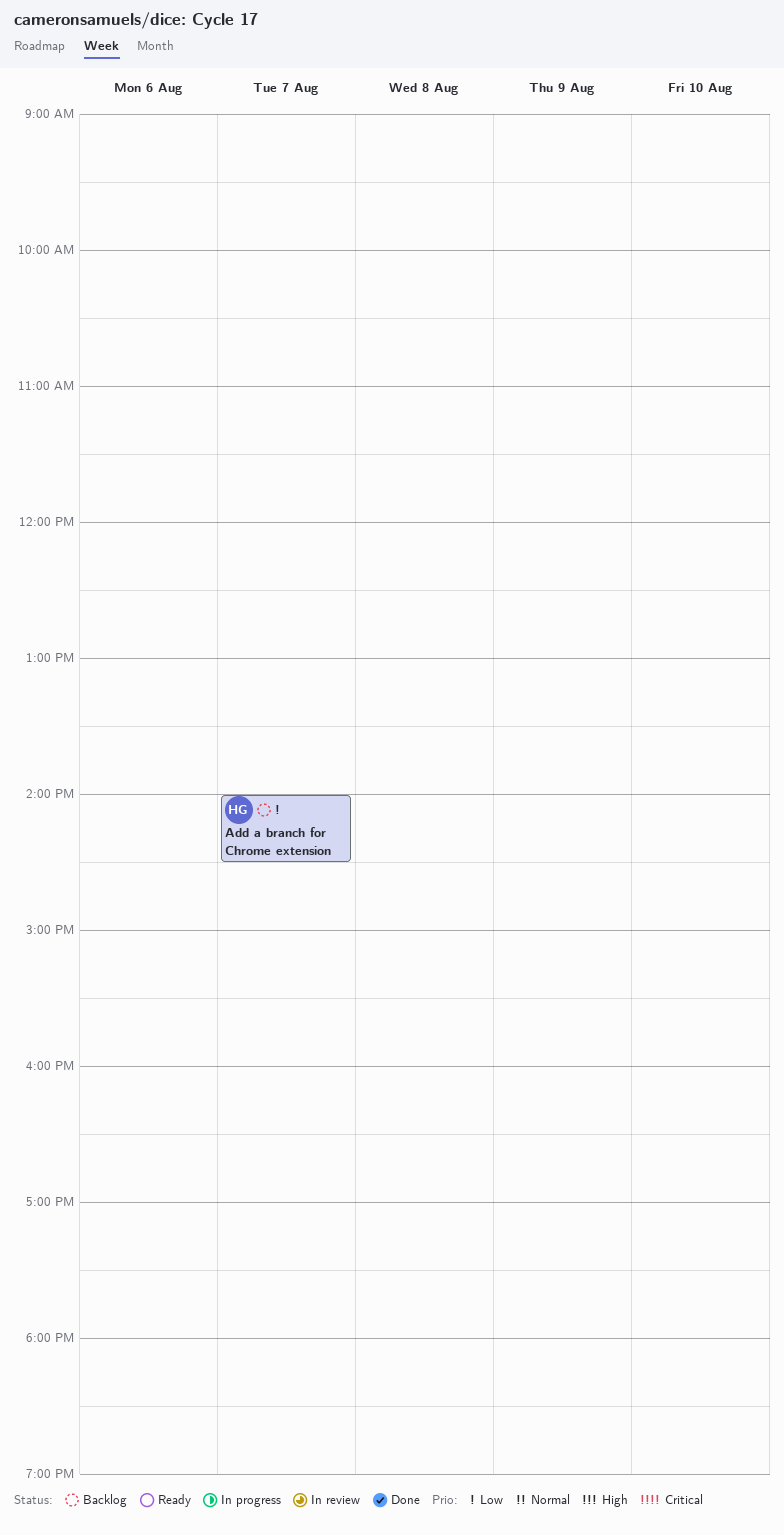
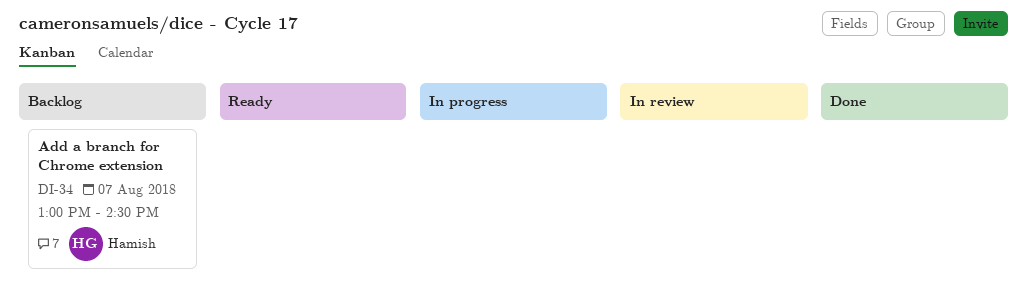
Add a branch for Chrome extension, begins: 14:00 -> 13:00

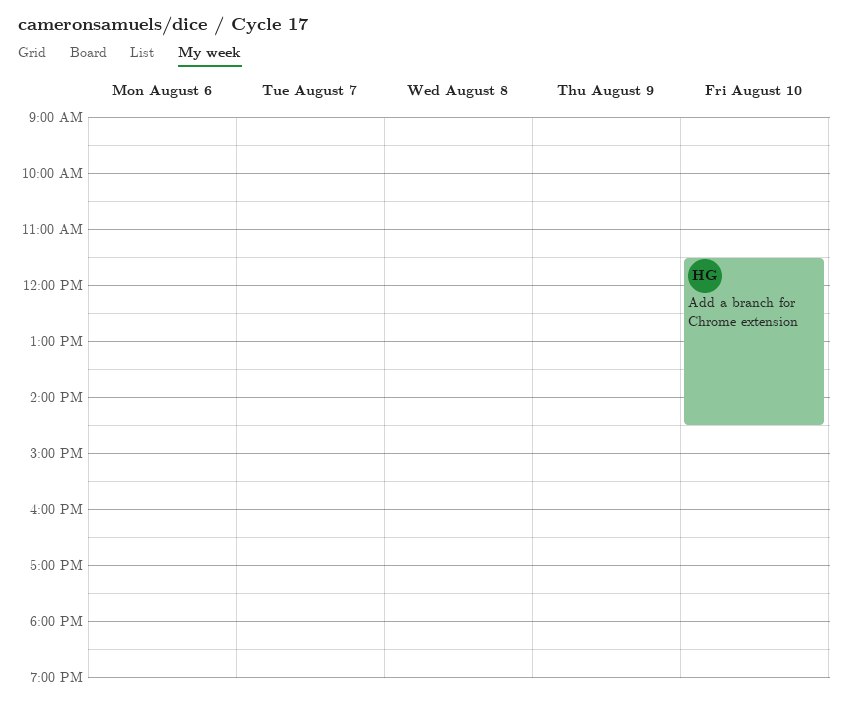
Add a branch for Chrome extension, day: Aug 7 -> Aug 10
Add a branch for Chrome extension, begins: 13:00 -> 11:30

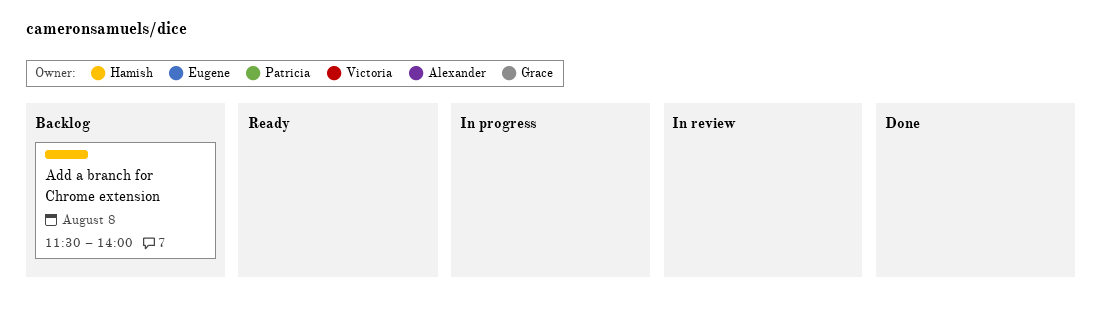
Add a branch for Chrome extension, day: Aug 10 -> Aug 8
Add a branch for Chrome extension, ends: 14:30 -> 14:00

